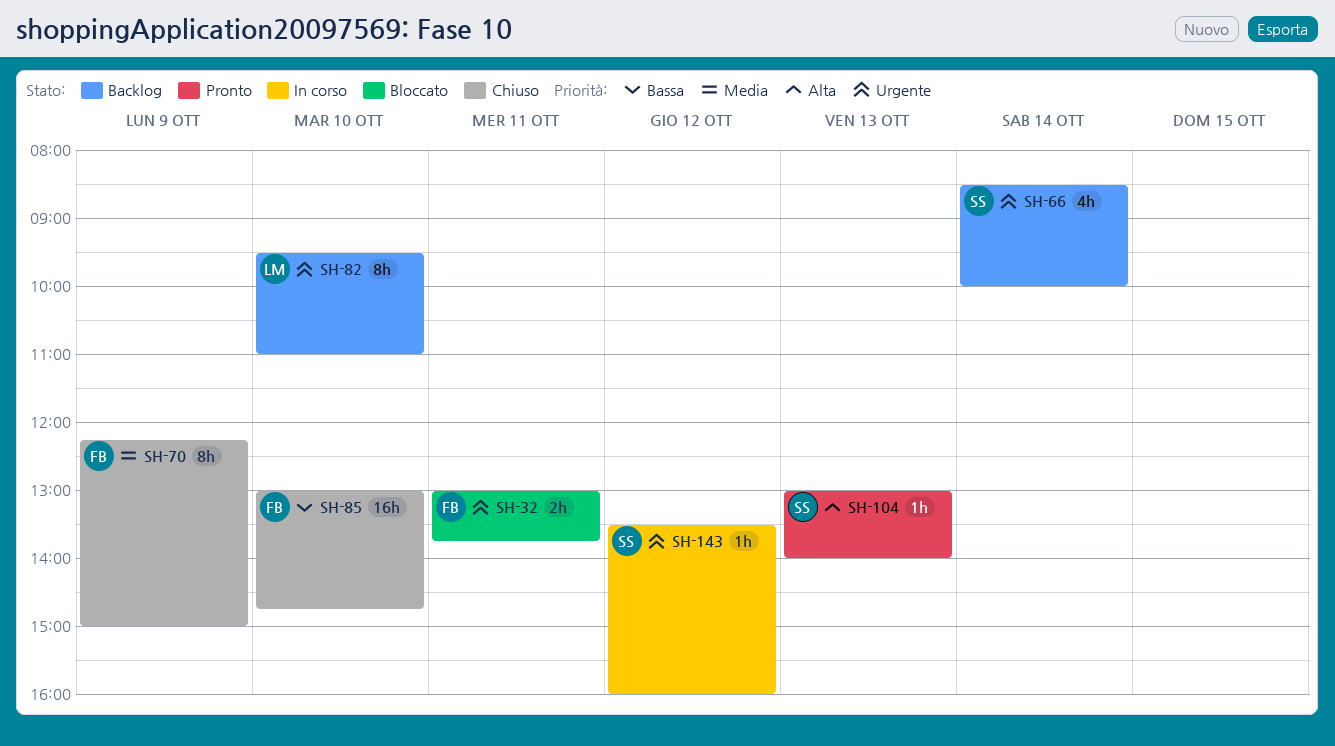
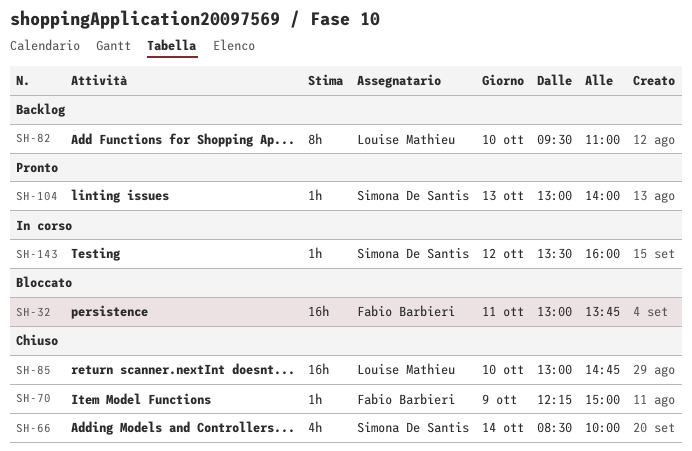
SH-32, estimate: 2h -> 16h
SH-66, status: Backlog -> Chiuso
SH-70, estimate: 8h -> 1h
SH-85, owner: Fabio Barbieri -> Louise Mathieu

